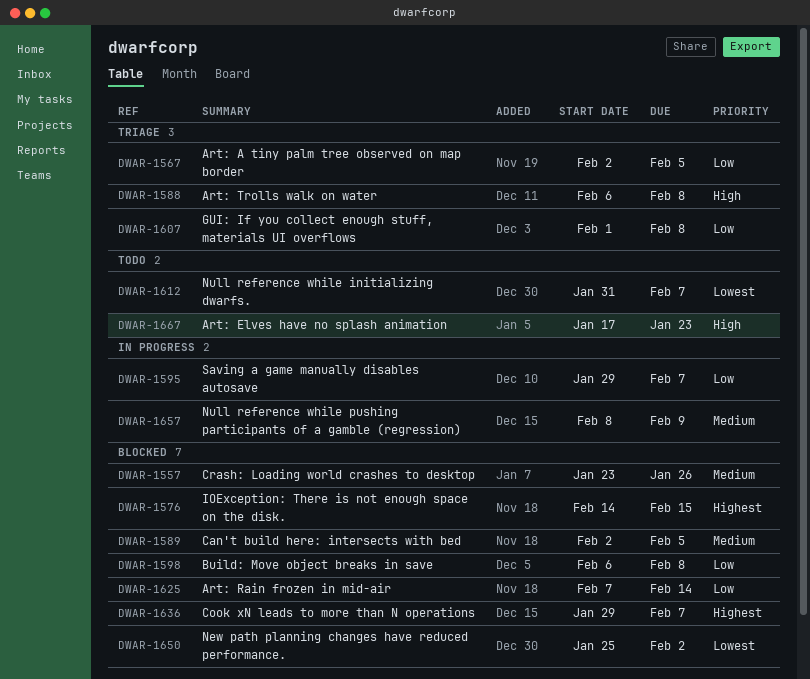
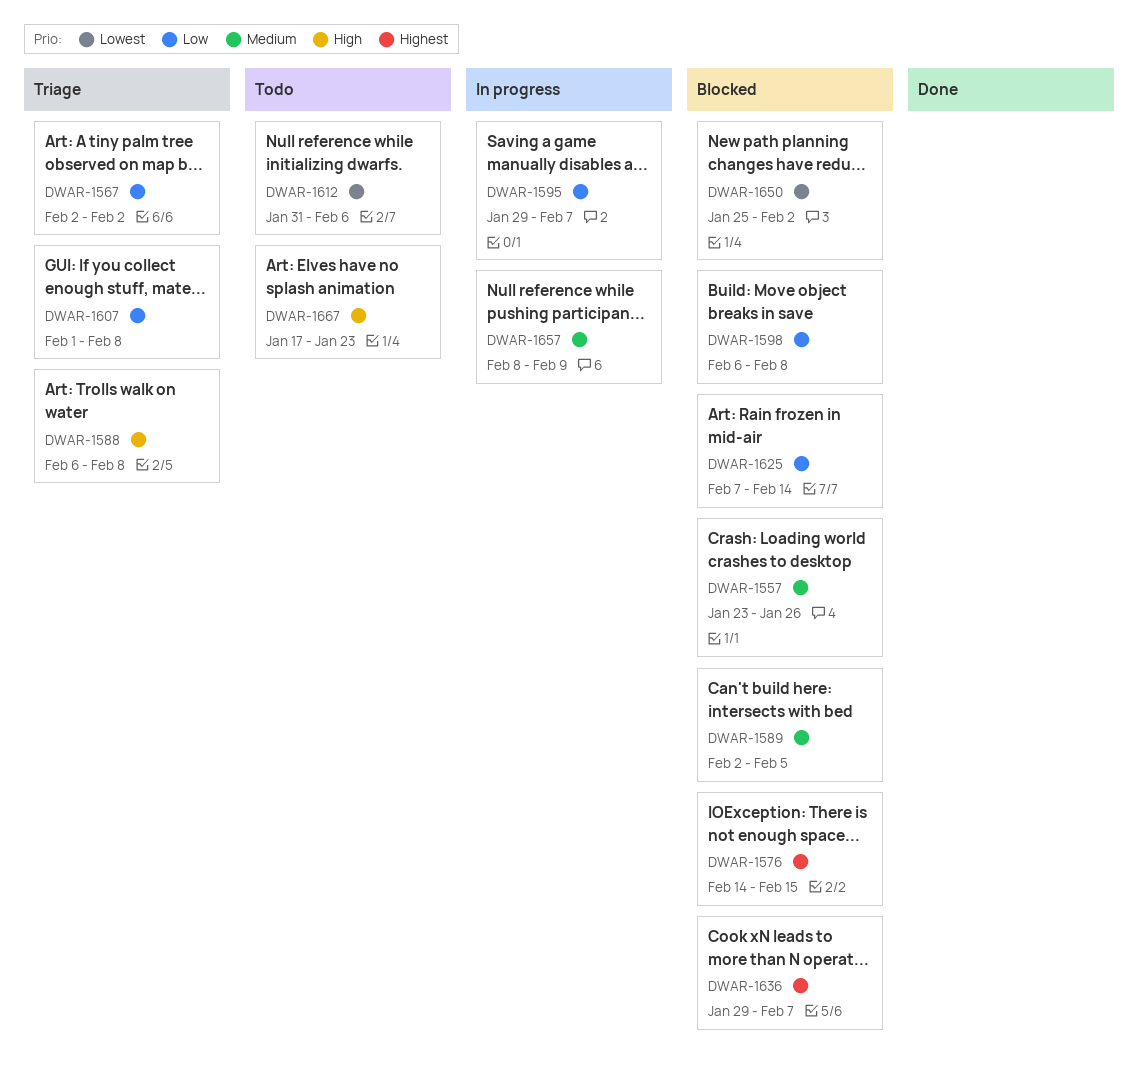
DWAR-1567, due: Feb 5 -> Feb 2
DWAR-1612, due: Feb 7 -> Feb 6

